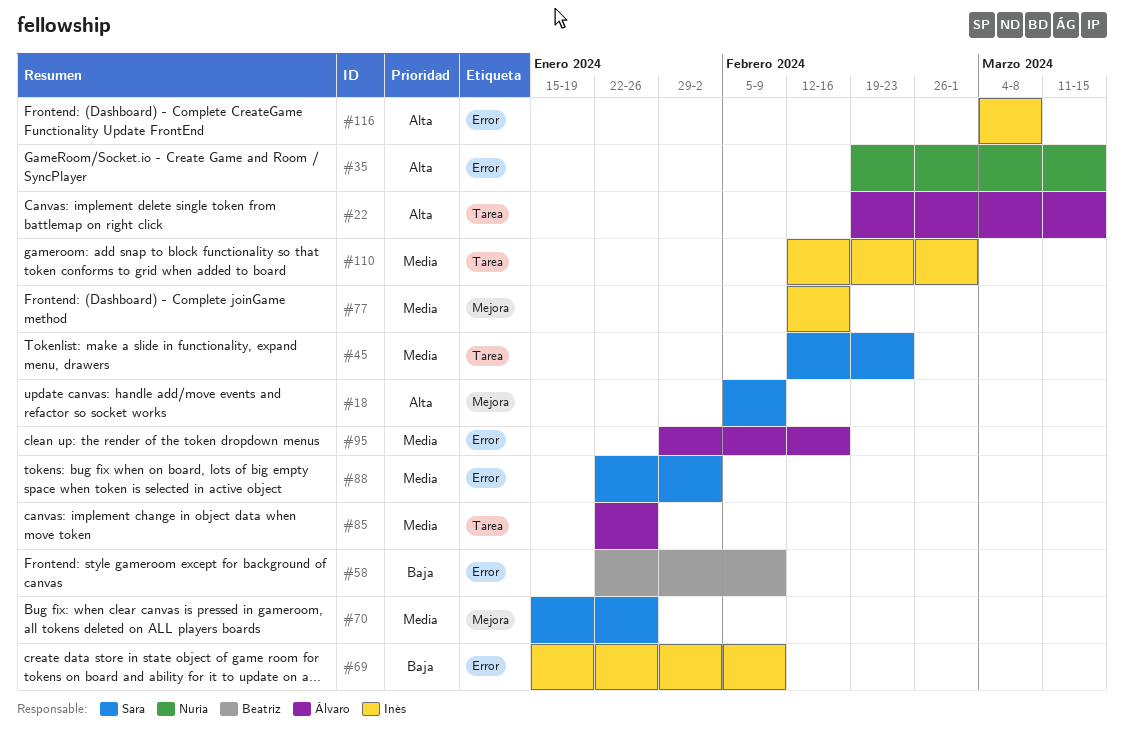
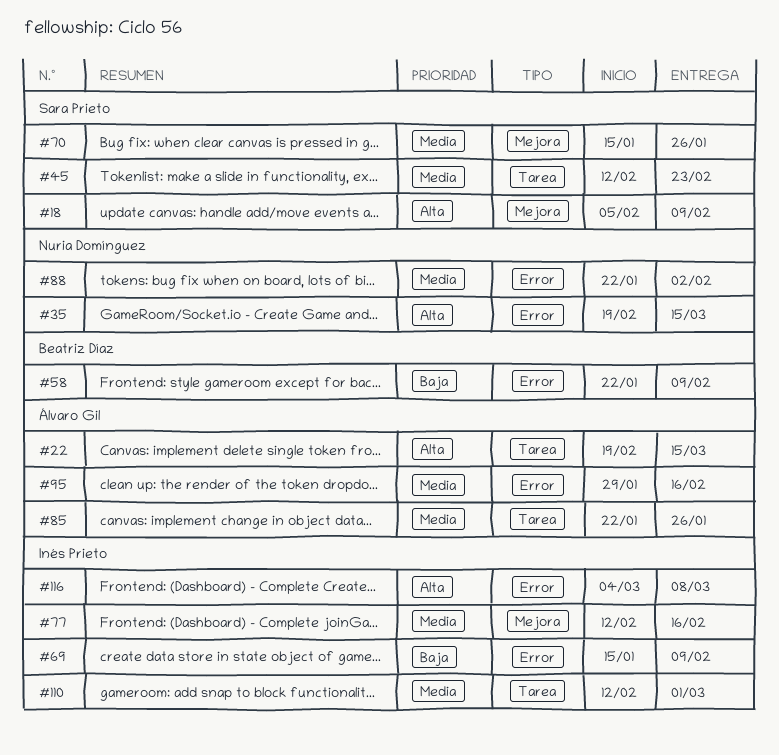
#88, owner: Sara Prieto -> Nuria Domínguez

